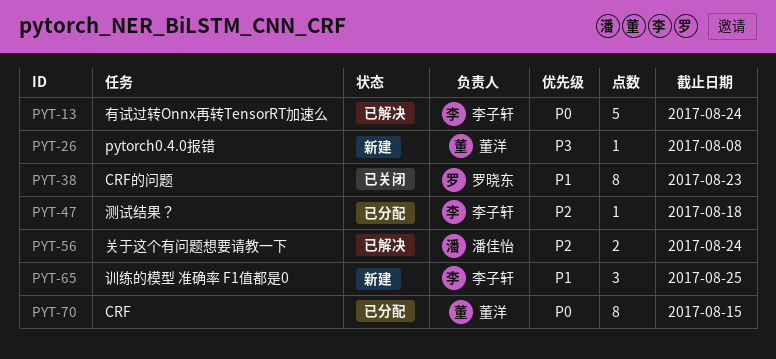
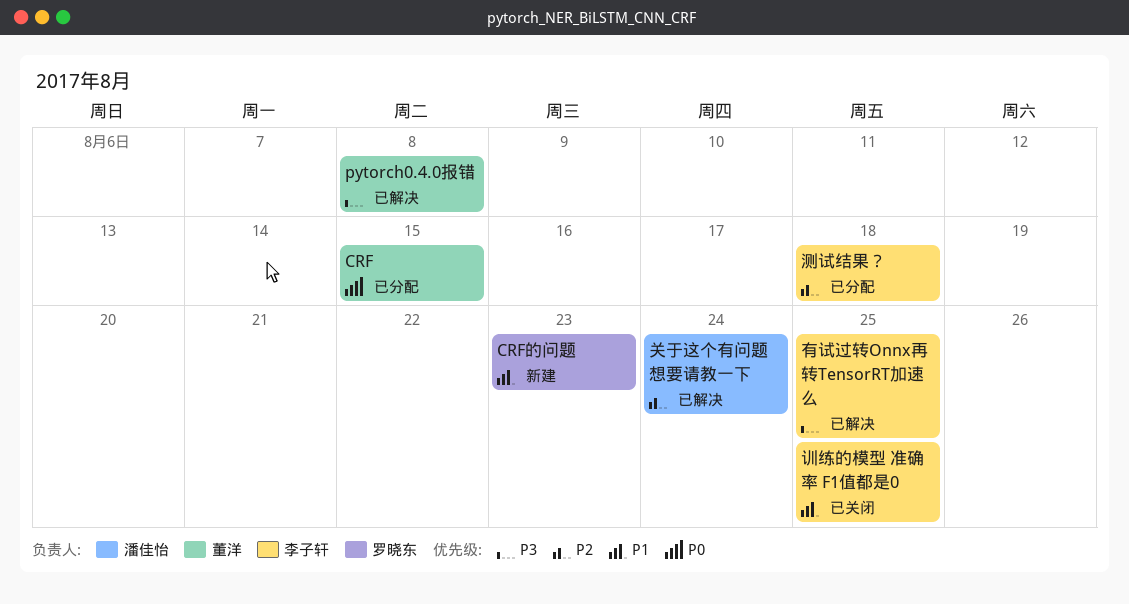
CRF的问题, status: 已关闭 -> 新建
pytorch0.4.0报错, status: 新建 -> 已解决
有试过转Onnx再转TensorRT加速么, priority: P0 -> P3
有试过转Onnx再转TensorRT加速么, due: Aug 24 -> Aug 25
训练的模型 准确率 F1值都是0, status: 新建 -> 已关闭

